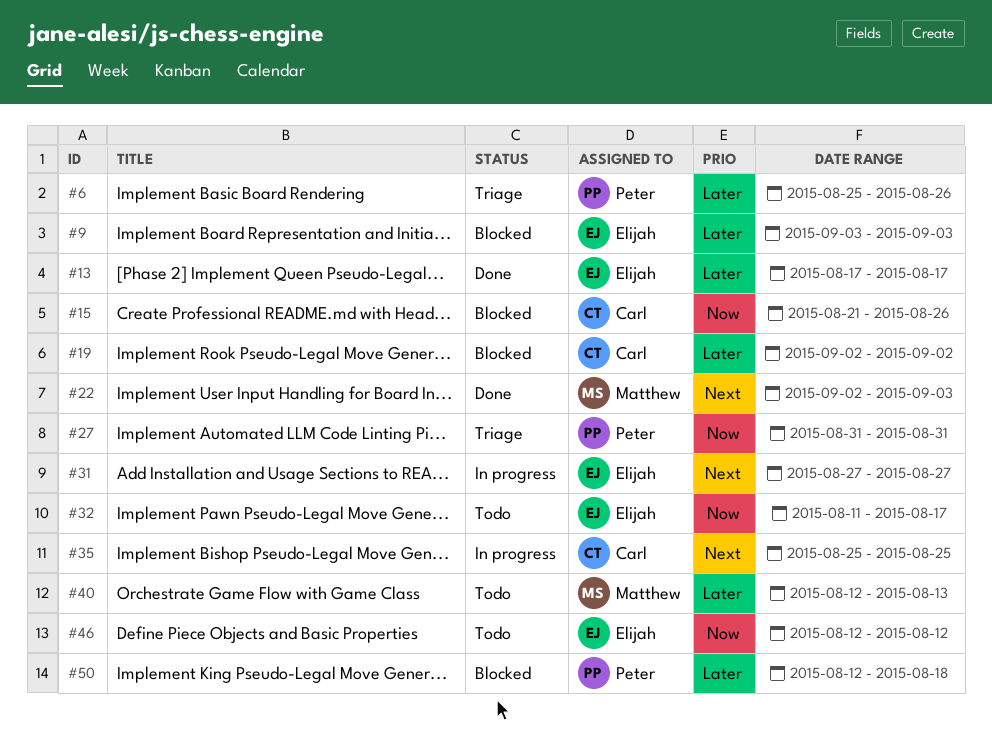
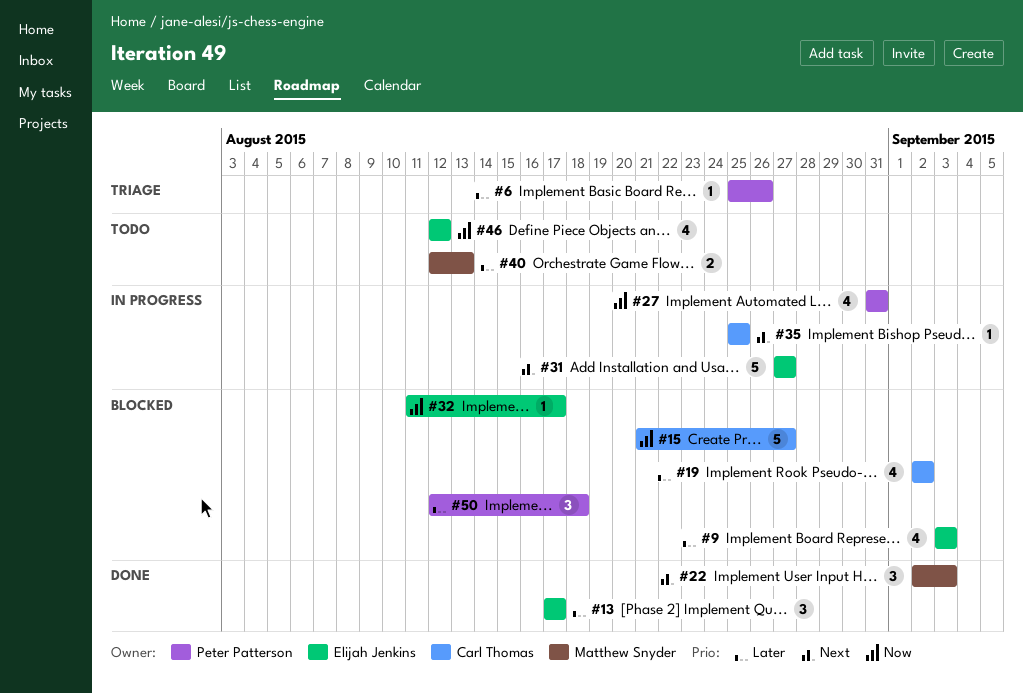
#15, due: Aug 26 -> Aug 27
#27, status: Triage -> In progress
#32, status: Todo -> Blocked

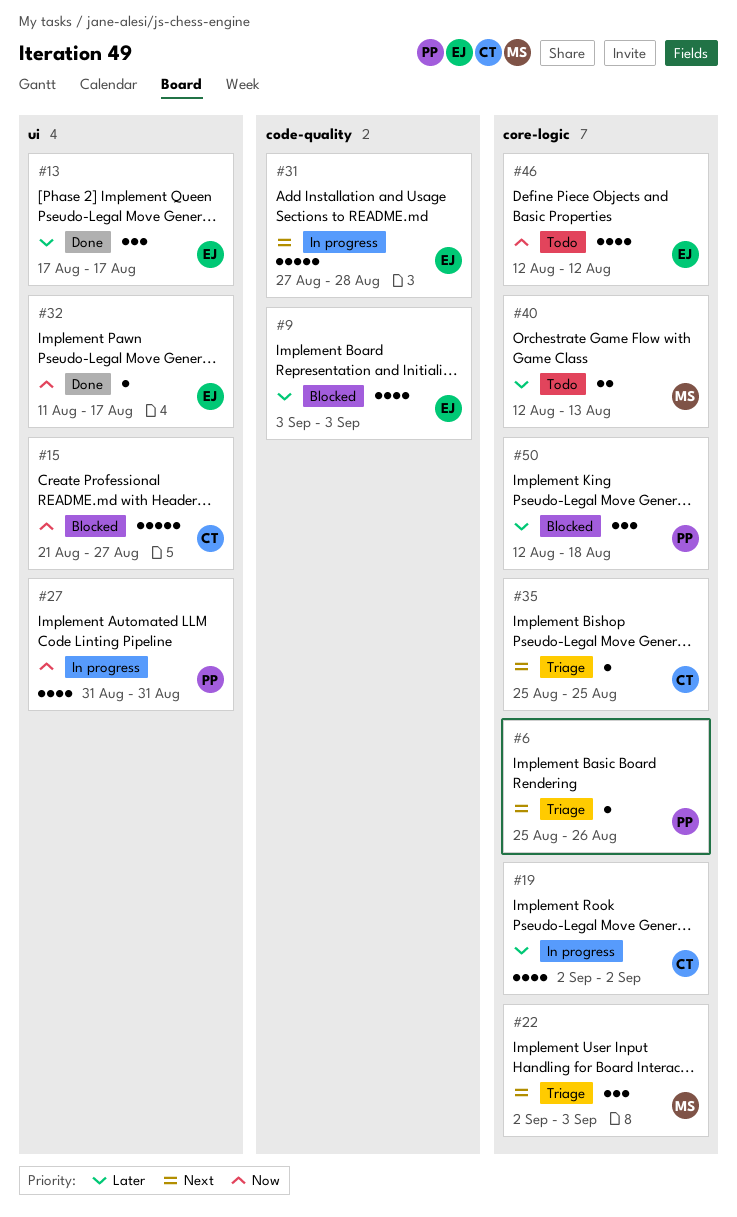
#6, priority: Later -> Next
#19, status: Blocked -> In progress
#22, status: Done -> Triage
#31, due: Aug 27 -> Aug 28
#32, status: Blocked -> Done
#35, status: In progress -> Triage

